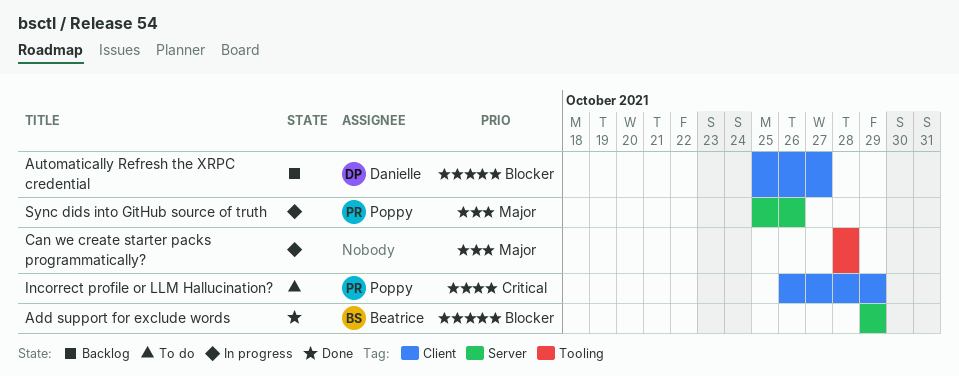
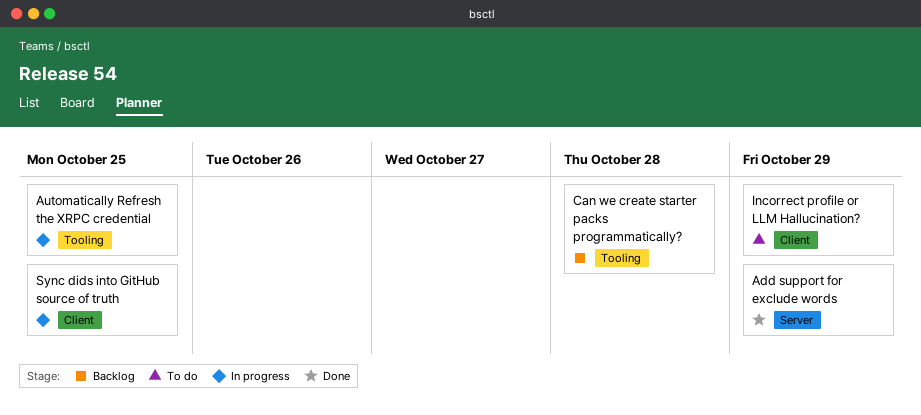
Automatically Refresh the XRPC credential, status: Backlog -> In progress
Automatically Refresh the XRPC credential, label: Client -> Tooling
Automatically Refresh the XRPC credential, due: Oct 27 -> Oct 25
Can we create starter packs programmatically?, status: In progress -> Backlog
Sync dids into GitHub source of truth, label: Server -> Client
Sync dids into GitHub source of truth, due: Oct 26 -> Oct 25

